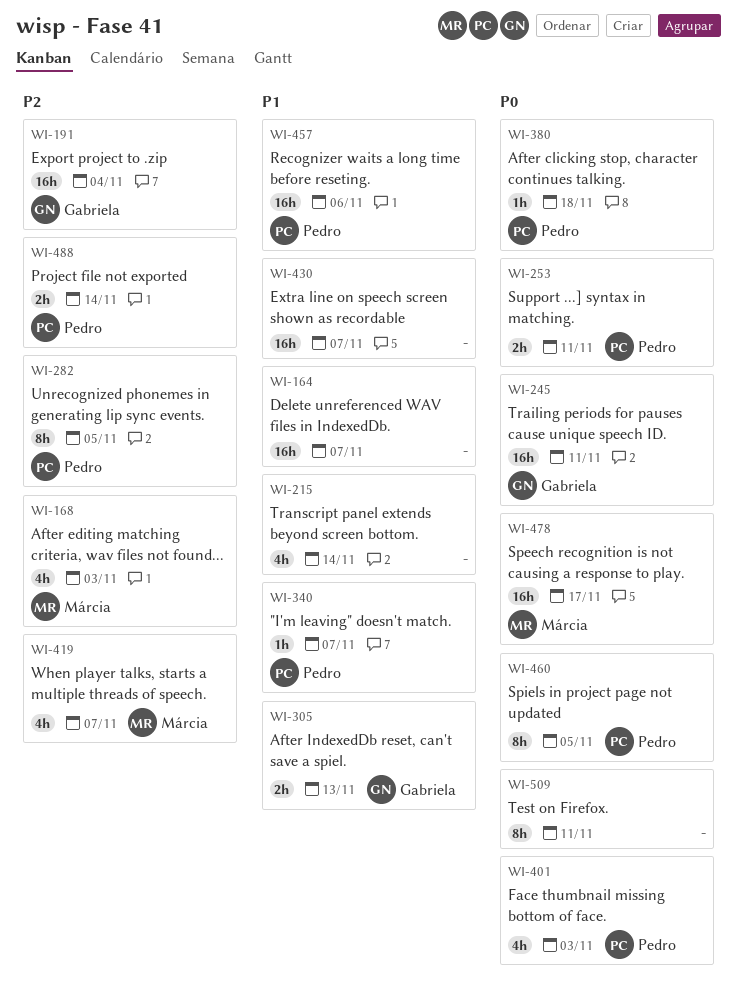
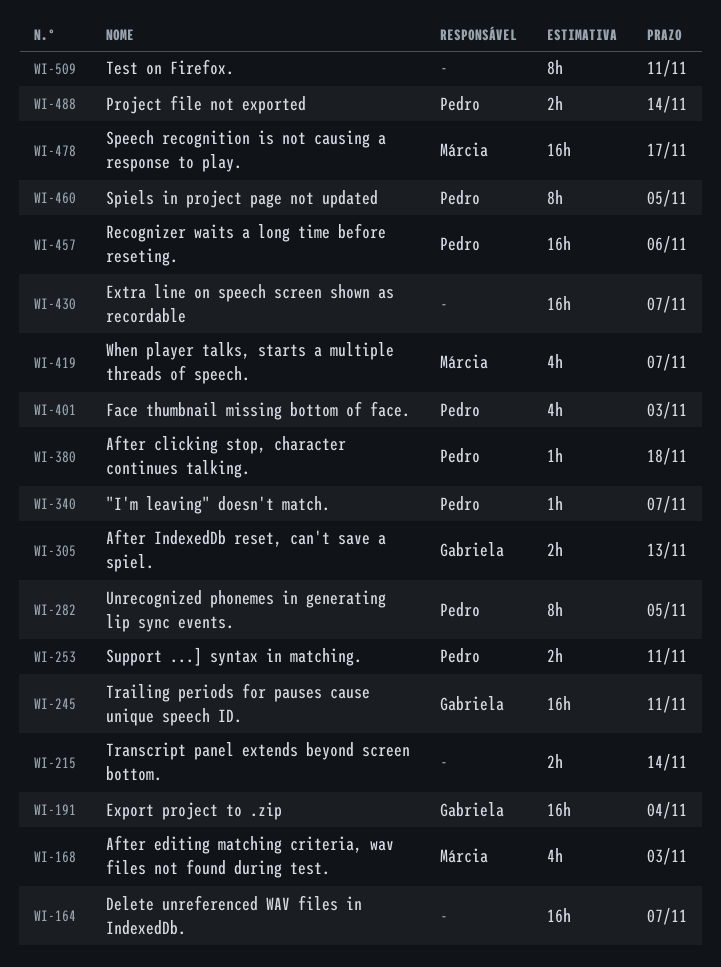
WI-215, estimate: 4h -> 2h

